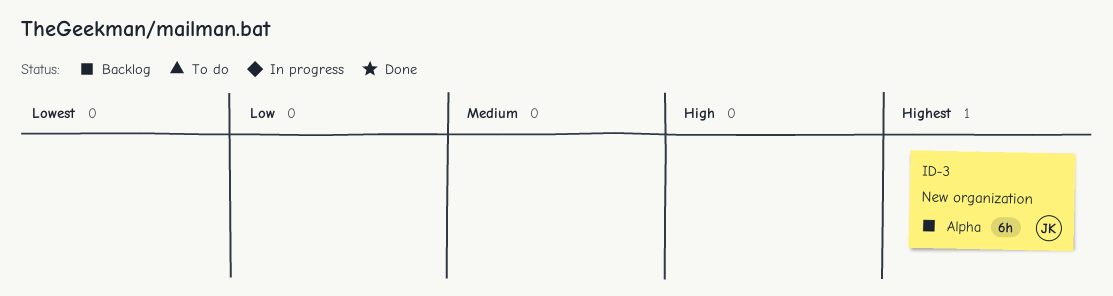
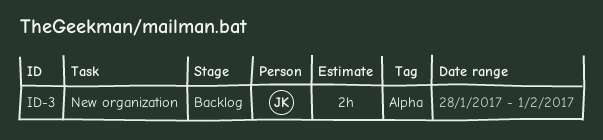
ID-3, estimate: 6h -> 2h

